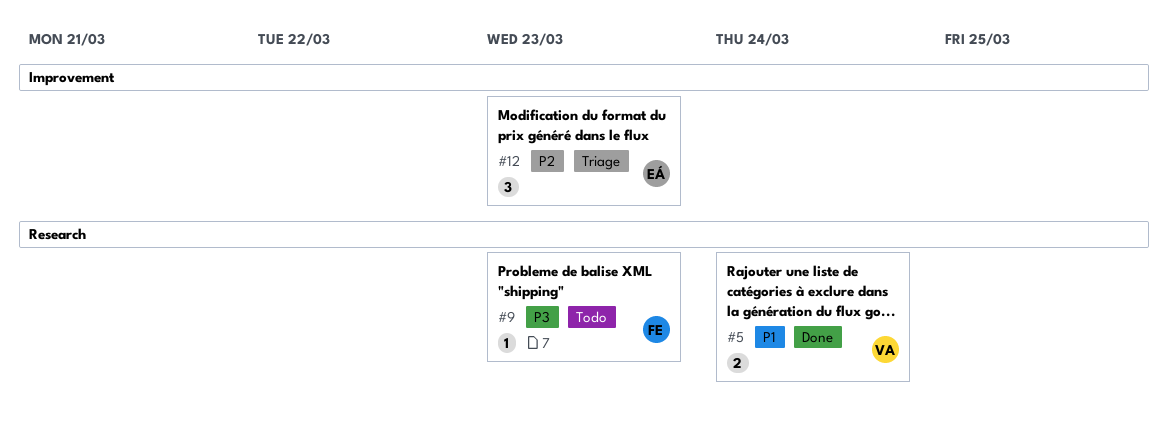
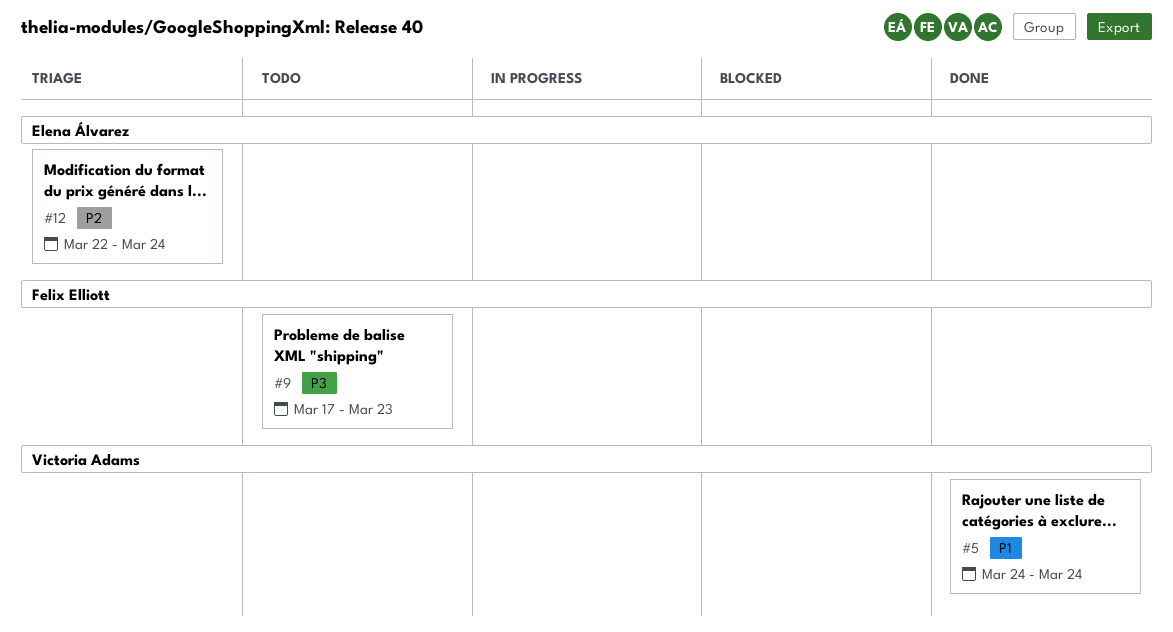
#12, due: Mar 23 -> Mar 24

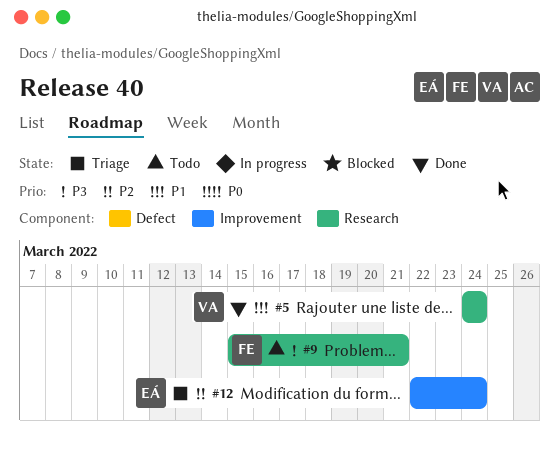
#9, start: Mar 17 -> Mar 15
#9, due: Mar 23 -> Mar 21

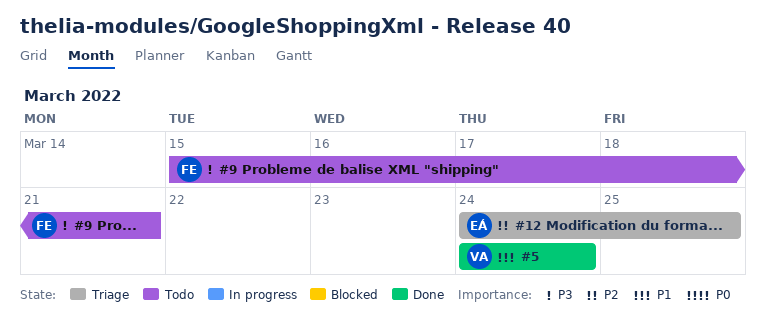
#12, start: Mar 22 -> Mar 24
#12, due: Mar 24 -> Mar 25

